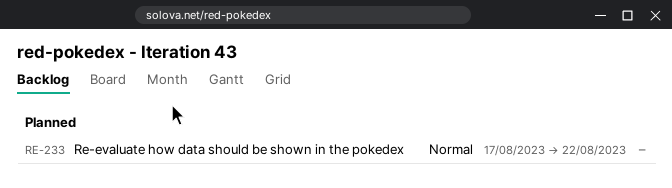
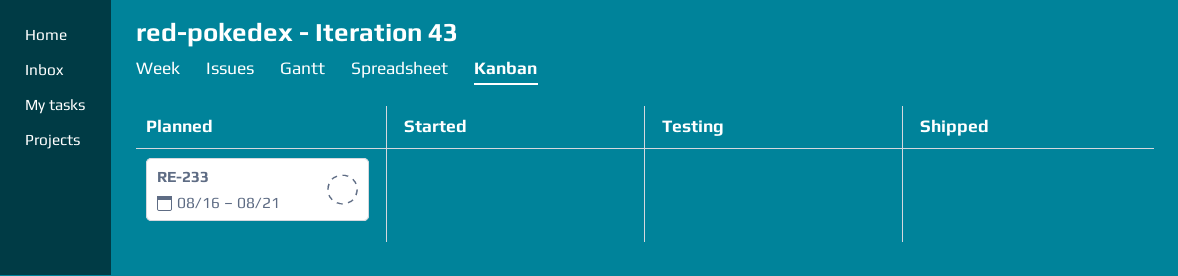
RE-233, start: Aug 17 -> Aug 16
RE-233, due: Aug 22 -> Aug 21

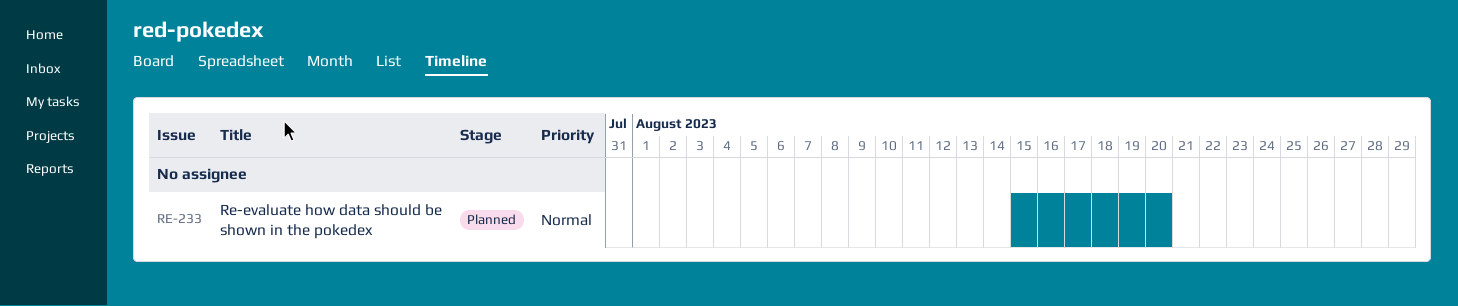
RE-233, start: Aug 16 -> Aug 15
RE-233, due: Aug 21 -> Aug 20

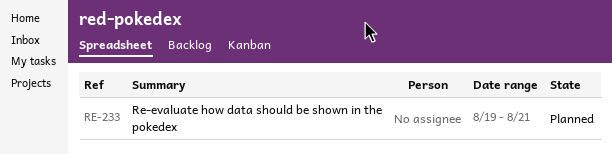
RE-233, start: Aug 15 -> Aug 19
RE-233, due: Aug 20 -> Aug 21

